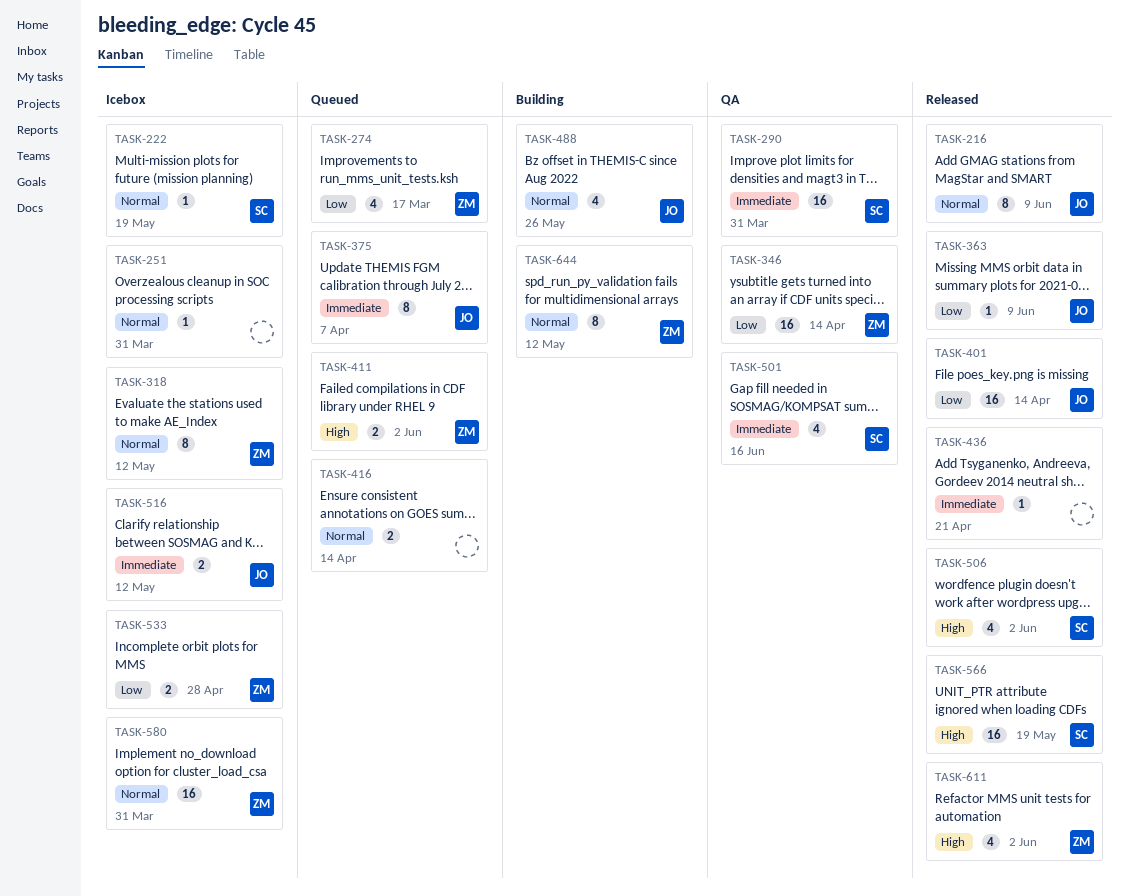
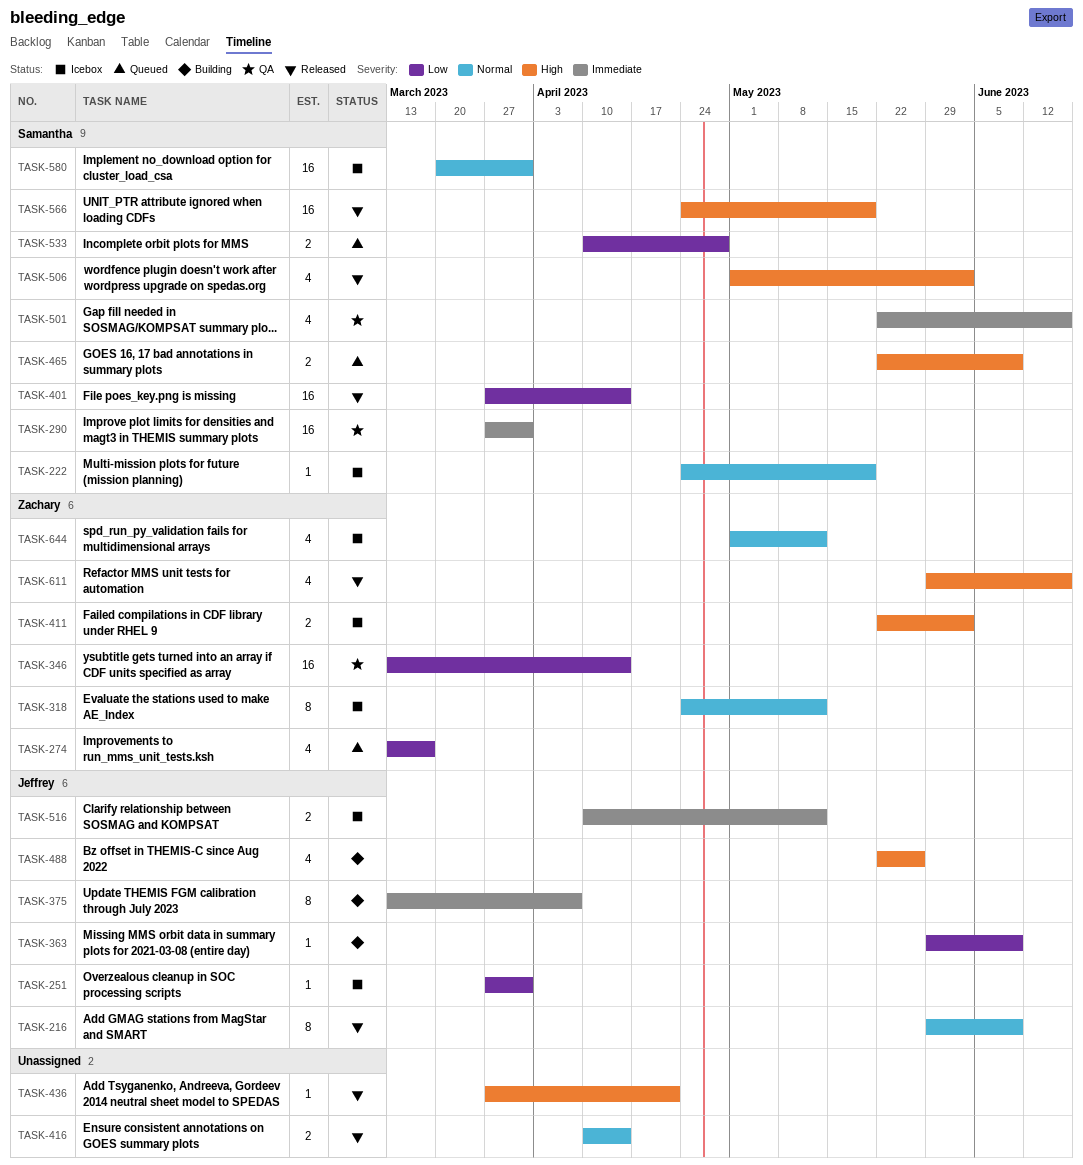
TASK-251, owner: none -> Jeffrey
TASK-251, priority: Normal -> Low
TASK-363, status: Released -> Building
TASK-375, status: Queued -> Building
TASK-401, owner: Jeffrey -> Samantha
TASK-411, status: Queued -> Icebox
TASK-416, status: Queued -> Released
TASK-436, priority: Immediate -> High
TASK-465: none -> present
TASK-488, priority: Normal -> High
TASK-533, status: Icebox -> Queued
TASK-533, owner: Zachary -> Samantha
TASK-580, owner: Zachary -> Samantha
TASK-611, due: Jun 2 -> Jun 16
TASK-644, status: Building -> Icebox
TASK-644, estimate: 8 -> 4

